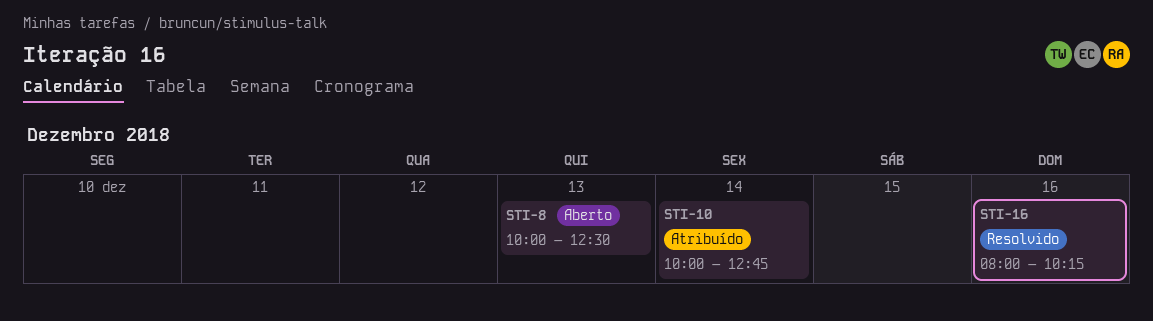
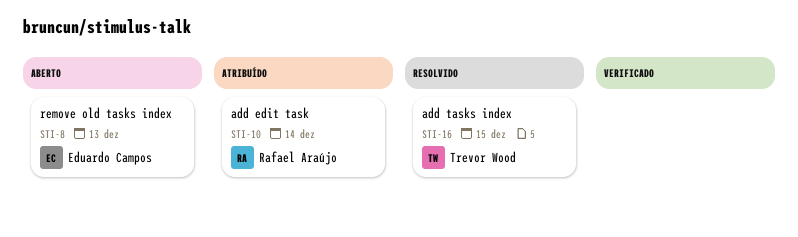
STI-16, day: Dec 16 -> Dec 15

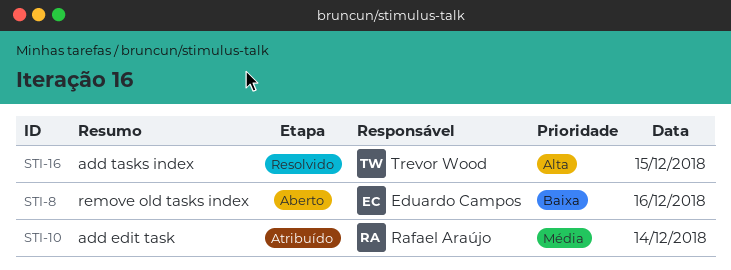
STI-8, day: Dec 13 -> Dec 16

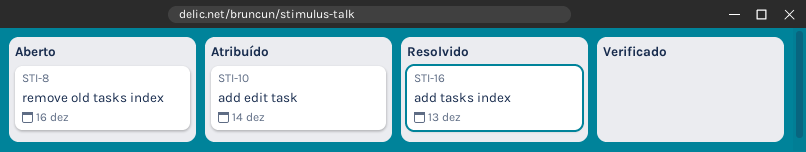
STI-16, day: Dec 15 -> Dec 13

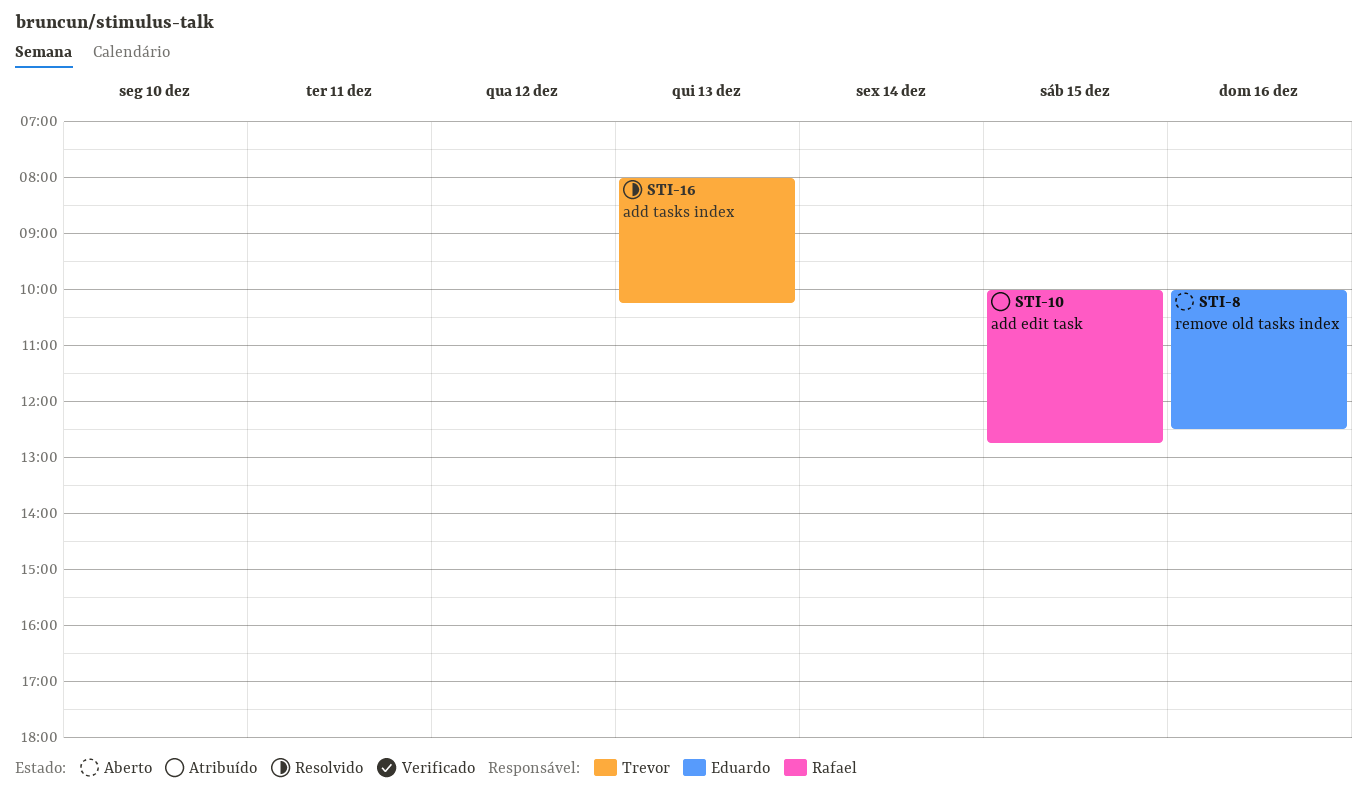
STI-10, day: Dec 14 -> Dec 15

